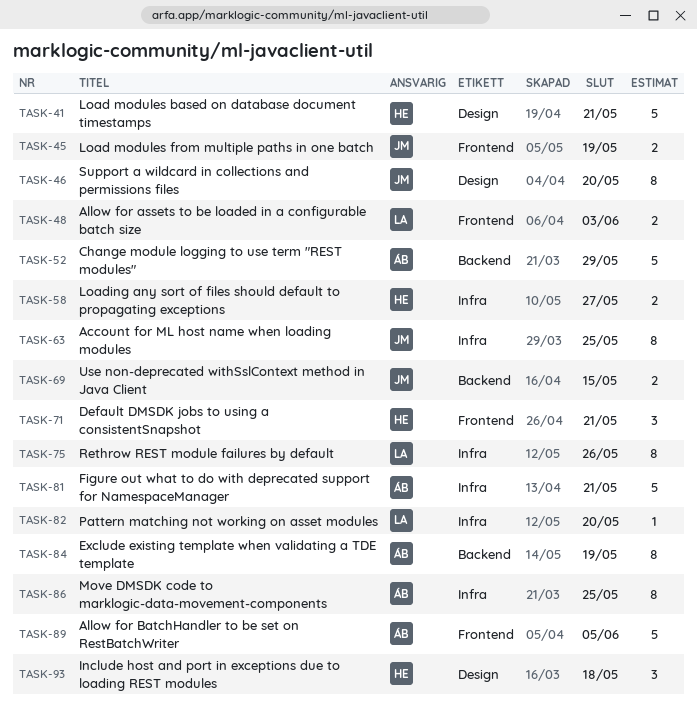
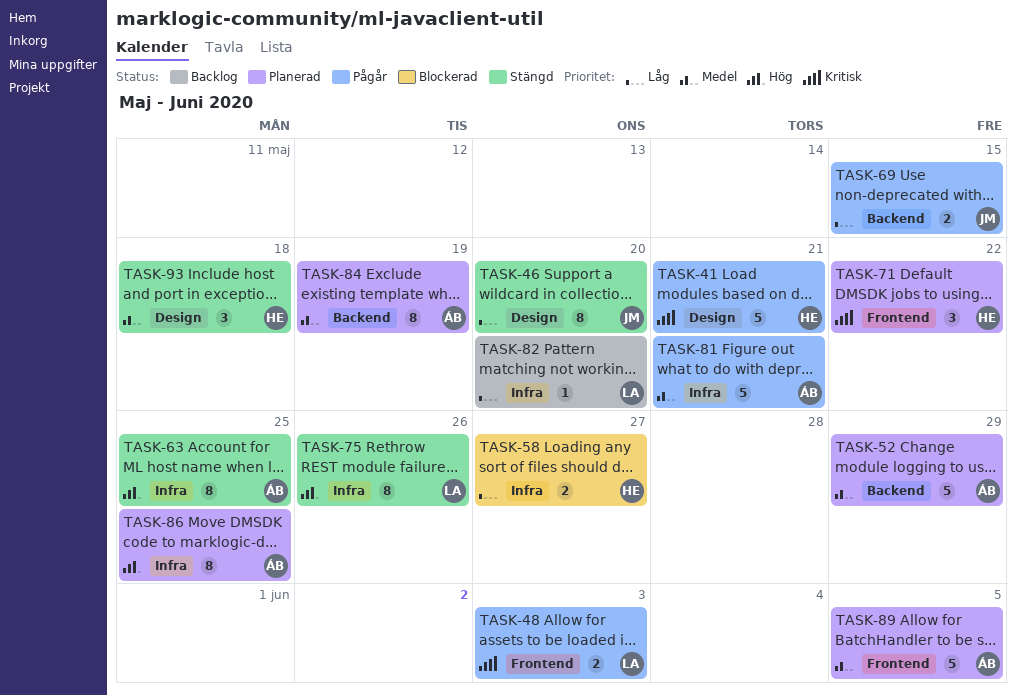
TASK-45: present -> none
TASK-63, owner: JM -> ÁB
TASK-71, due: May 21 -> May 22

